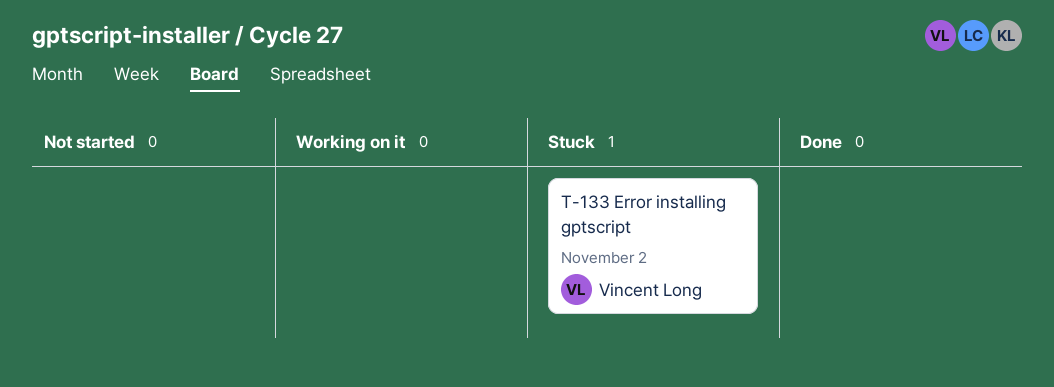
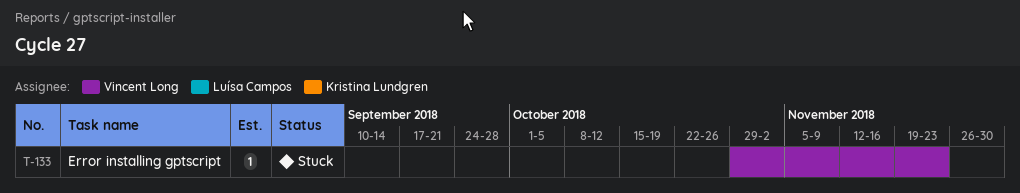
T-133, due: Nov 2 -> Nov 23

